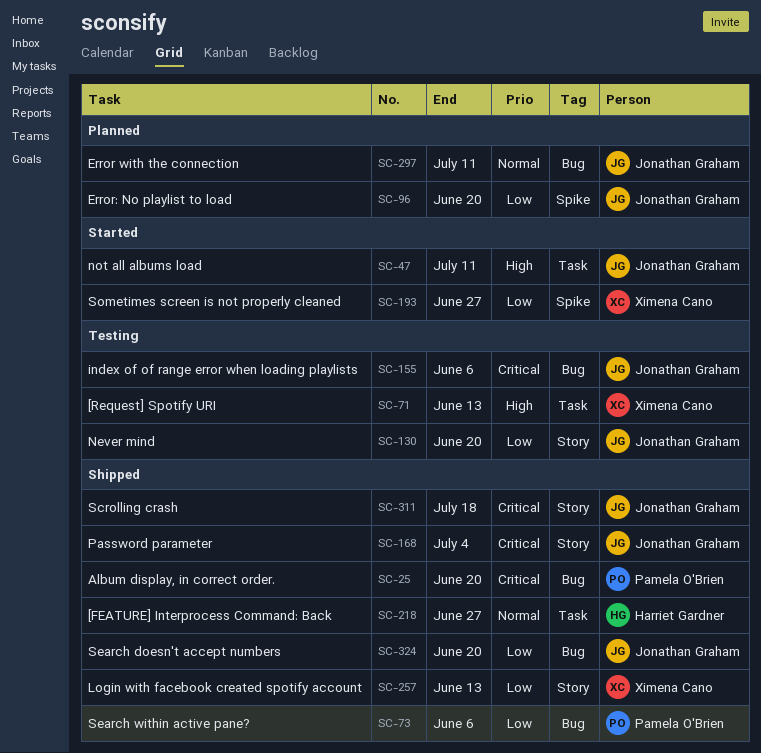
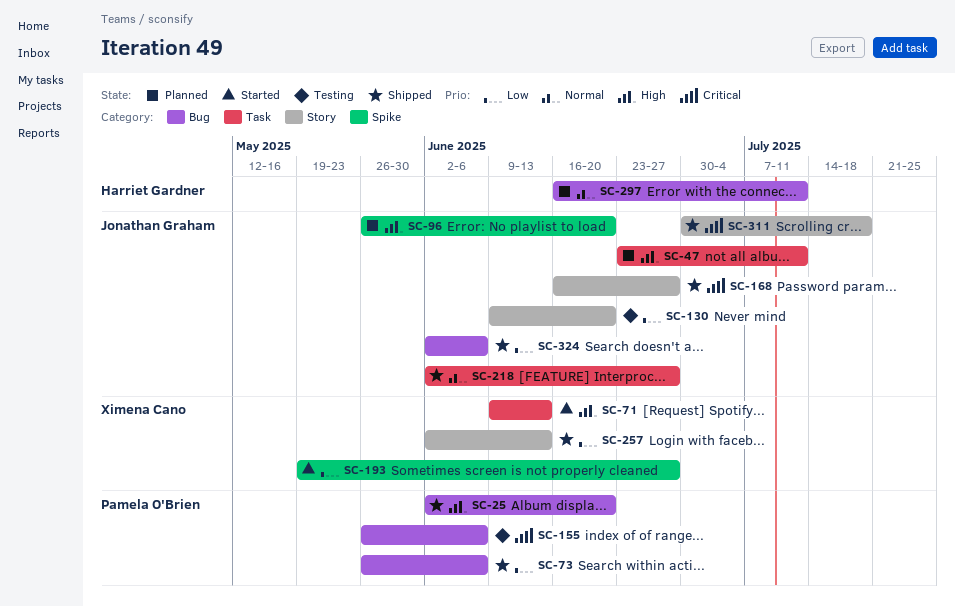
SC-25, priority: Critical -> High
SC-47, status: Started -> Planned
SC-71, status: Testing -> Started
SC-96, priority: Low -> High
SC-155, owner: Jonathan Graham -> Pamela O'Brien
SC-168, due: Jul 4 -> Jun 27
SC-218, owner: Harriet Gardner -> Jonathan Graham
SC-297, owner: Jonathan Graham -> Harriet Gardner
SC-324, due: Jun 20 -> Jun 6

